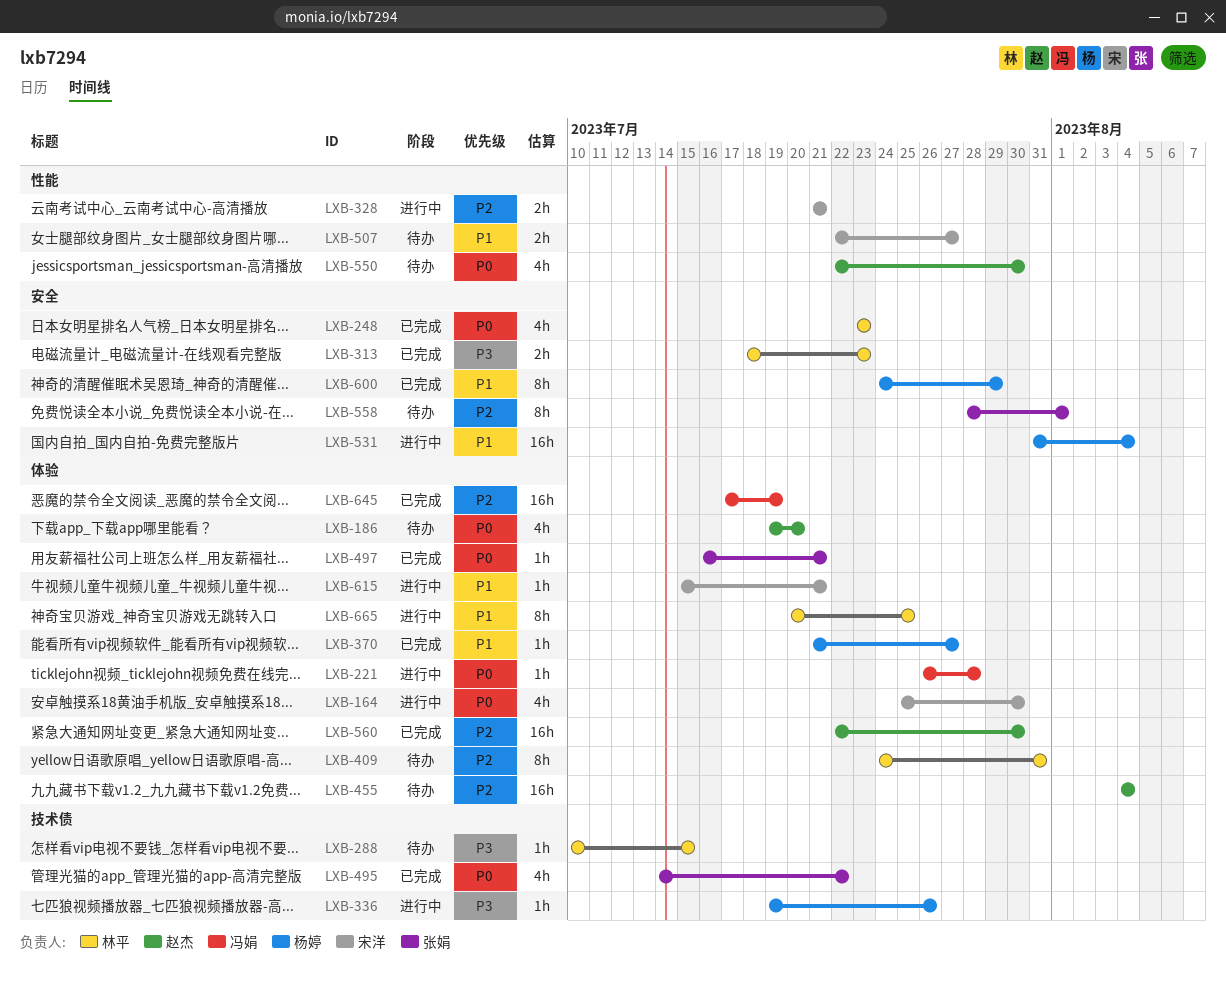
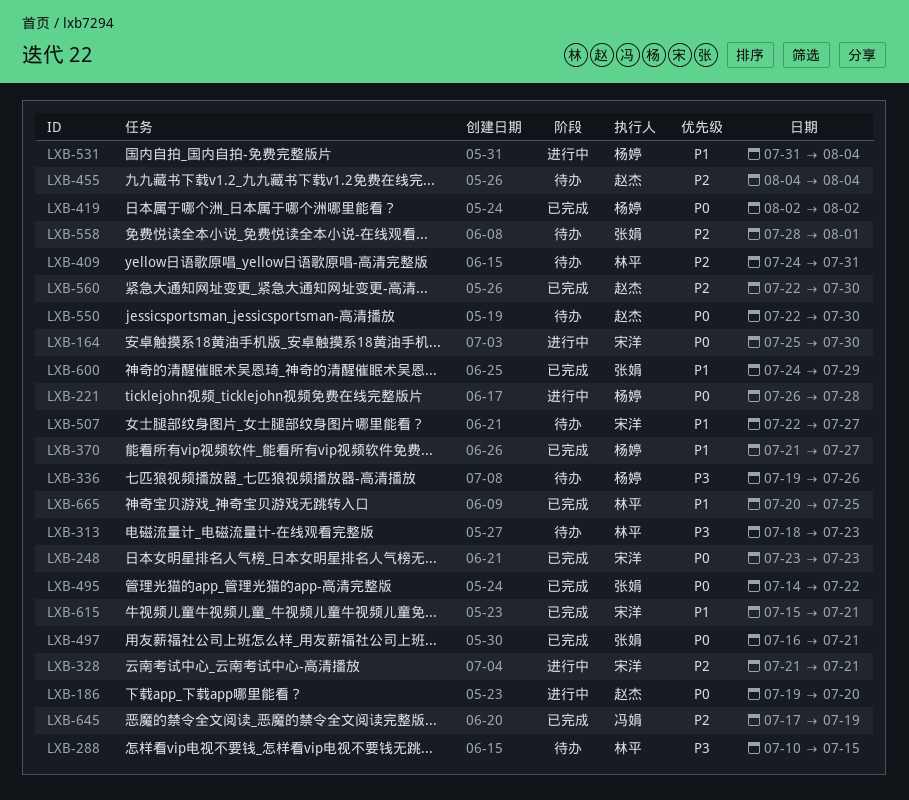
LXB-186, status: 待办 -> 进行中
LXB-221, owner: 冯娟 -> 杨婷
LXB-248, owner: 林平 -> 宋洋
LXB-313, status: 已完成 -> 待办
LXB-336, status: 进行中 -> 待办
LXB-419: none -> present
LXB-600, owner: 杨婷 -> 张娟
LXB-615, status: 进行中 -> 已完成
LXB-665, status: 进行中 -> 已完成

